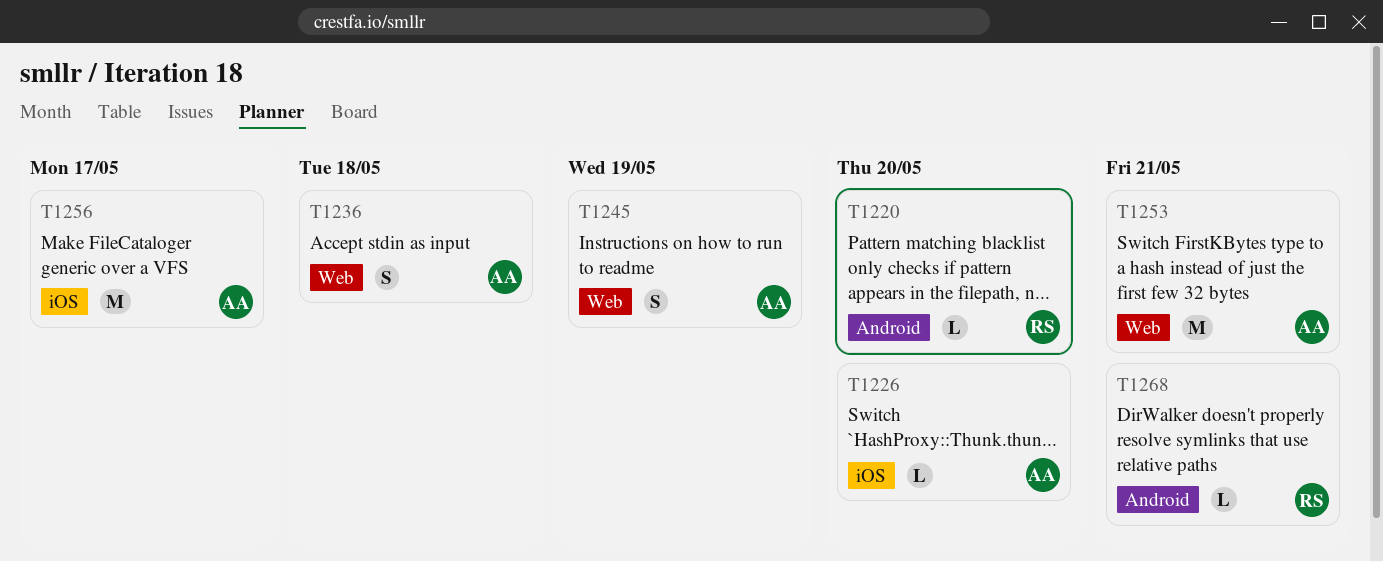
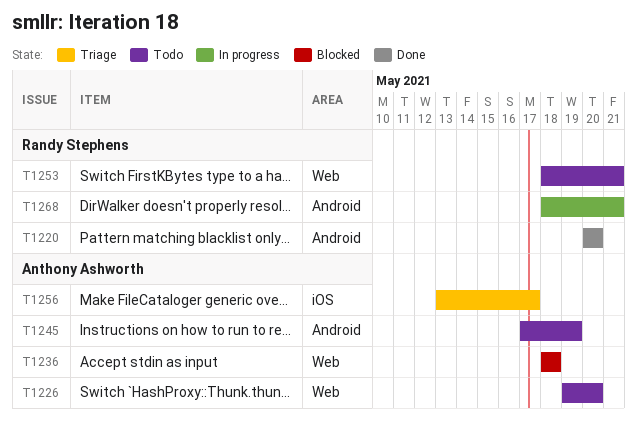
T1226, label: iOS -> Web
T1245, label: Web -> Android
T1253, owner: Anthony Ashworth -> Randy Stephens

